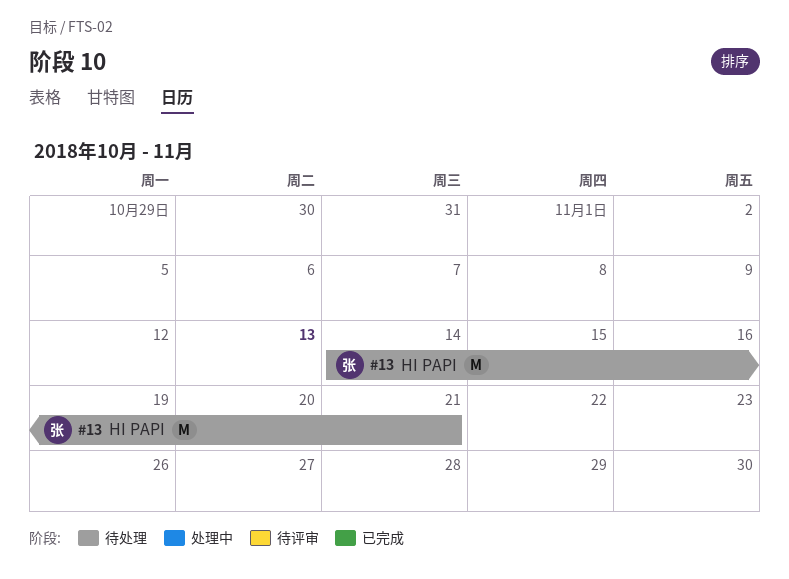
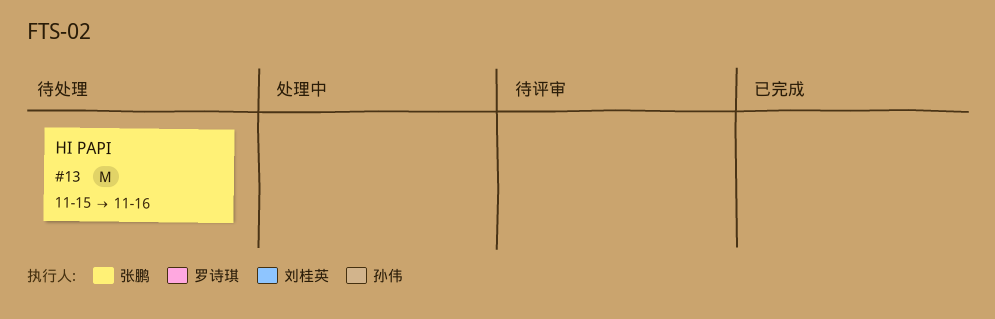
#13, start: Nov 14 -> Nov 15
#13, due: Nov 21 -> Nov 16

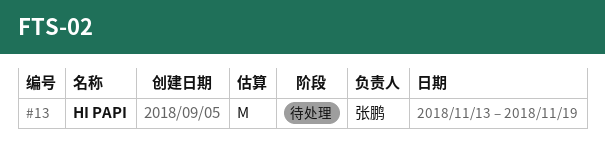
#13, start: Nov 15 -> Nov 13
#13, due: Nov 16 -> Nov 19

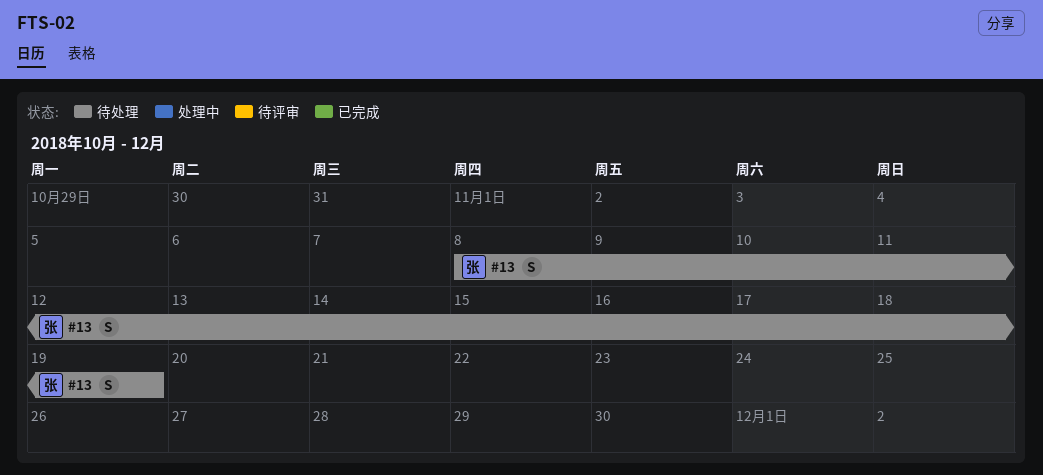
#13, estimate: M -> S
#13, start: Nov 13 -> Nov 8

